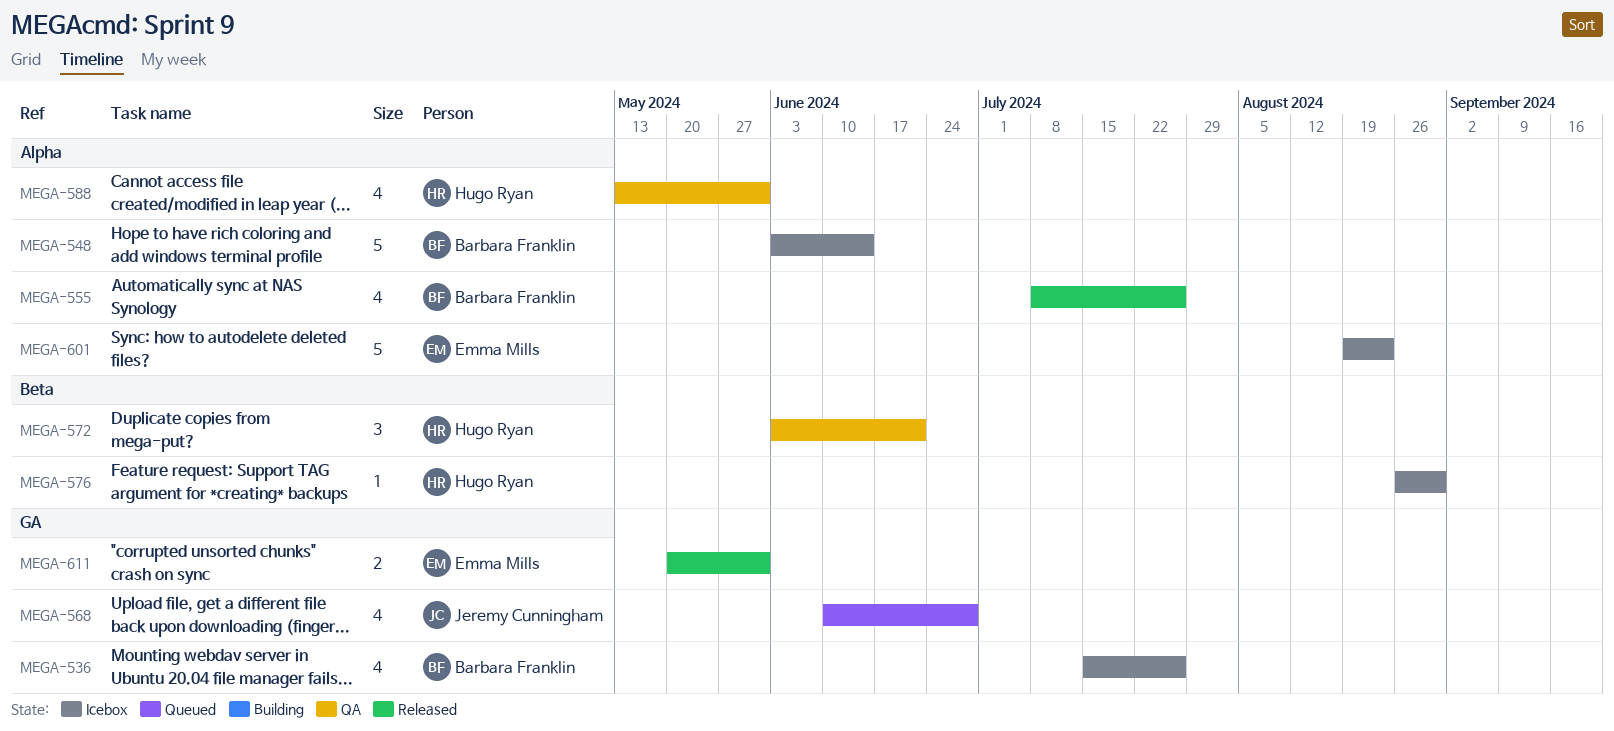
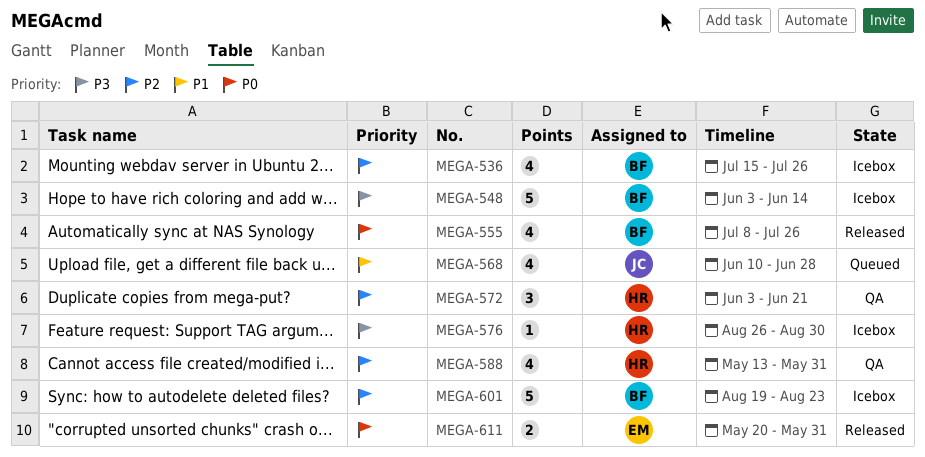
MEGA-601, owner: Emma Mills -> Barbara Franklin

